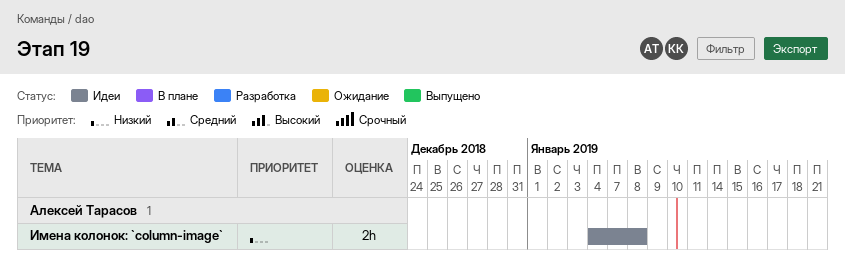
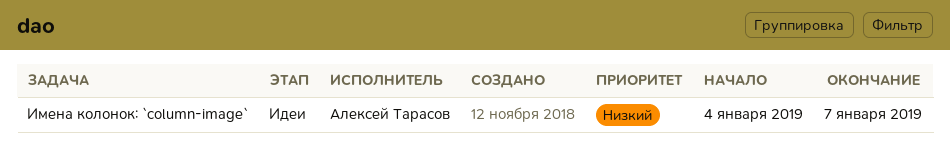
Имена колонок: `column-image`, due: Jan 8 -> Jan 7

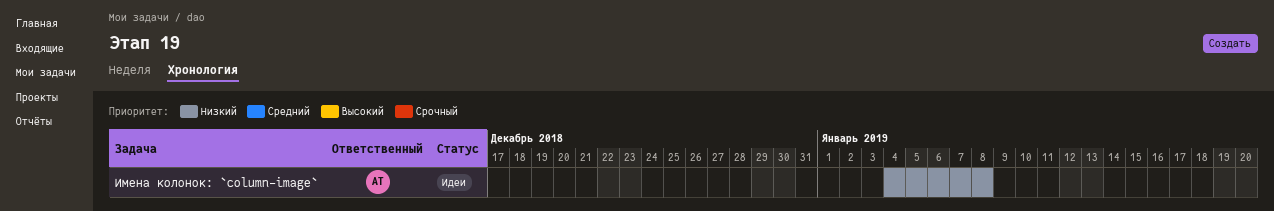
Имена колонок: `column-image`, due: Jan 7 -> Jan 8

